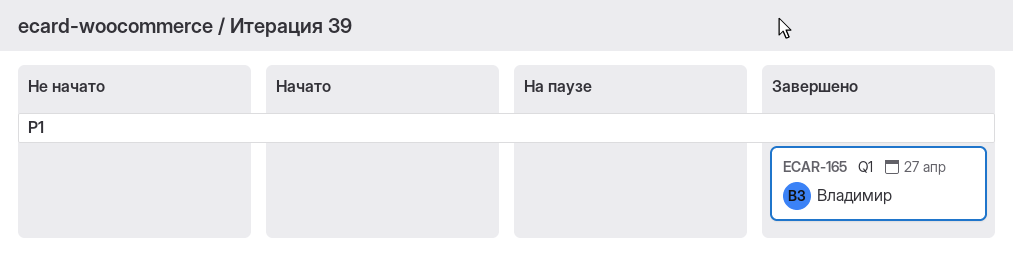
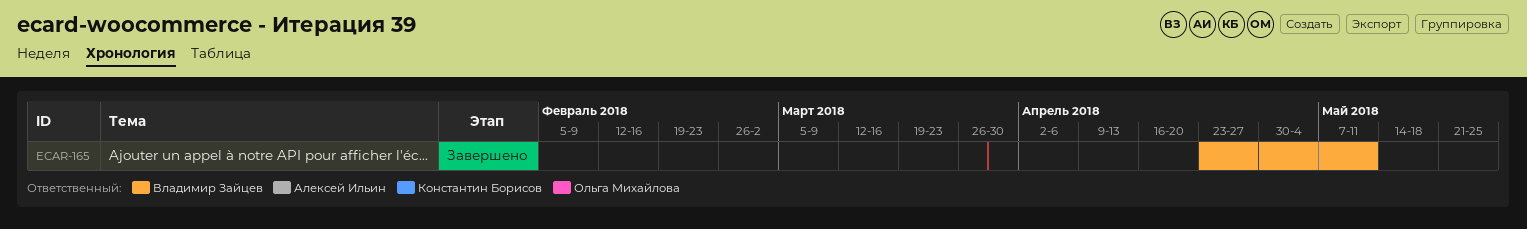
ECAR-165, due: Apr 27 -> May 11

